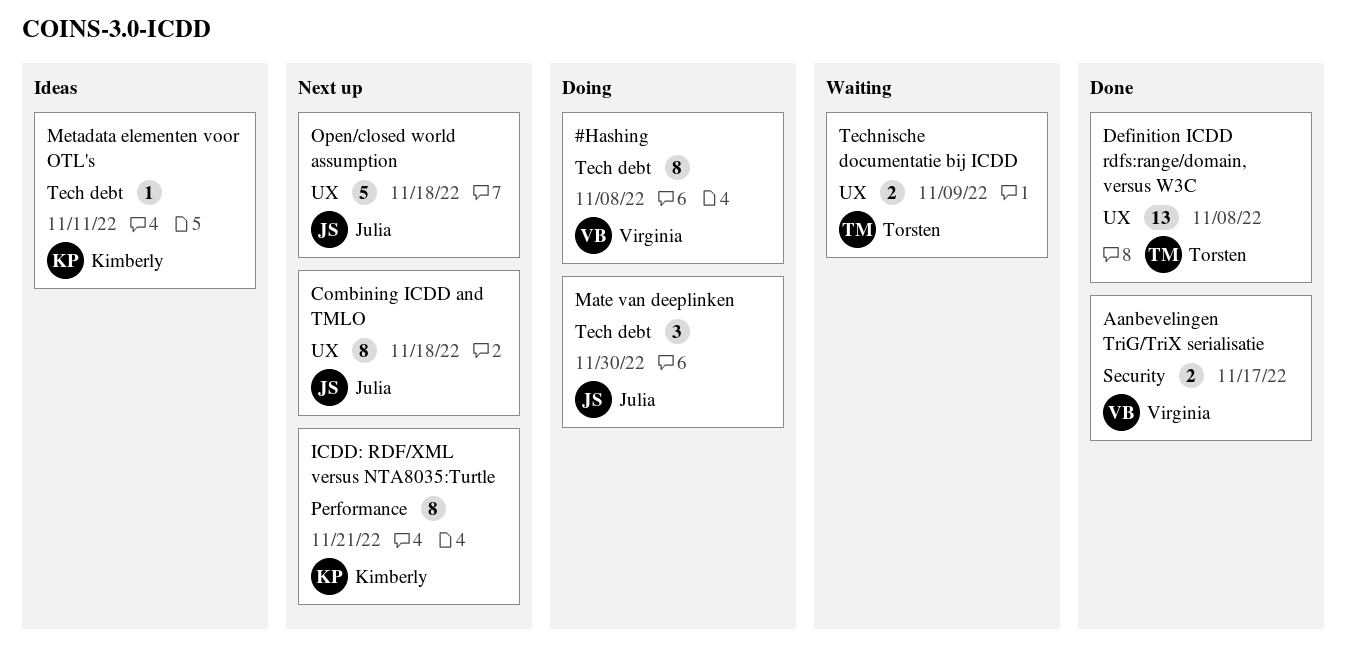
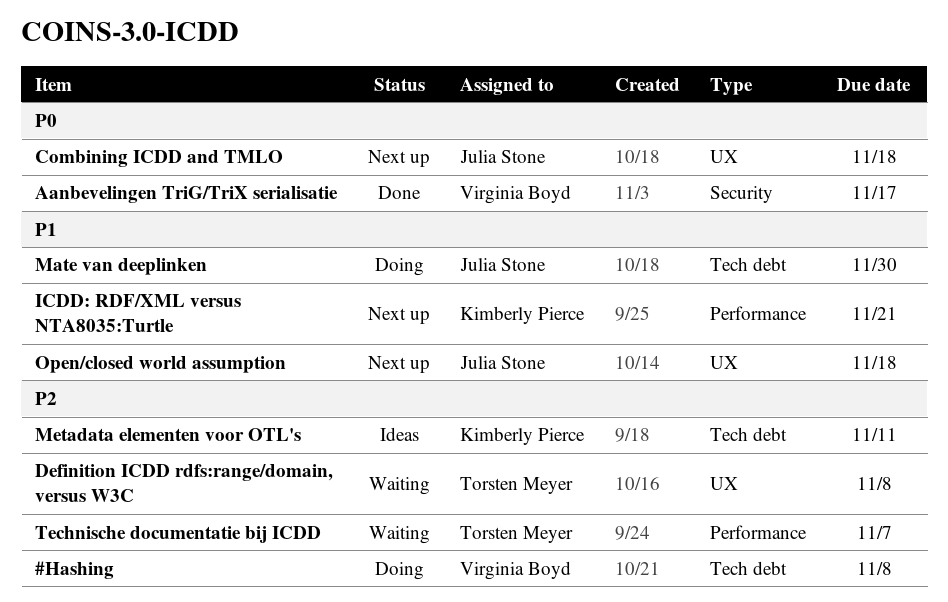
Definition ICDD rdfs:range/domain, versus W3C, status: Done -> Waiting
Technische documentatie bij ICDD, label: UX -> Performance
Technische documentatie bij ICDD, due: Nov 9 -> Nov 7

